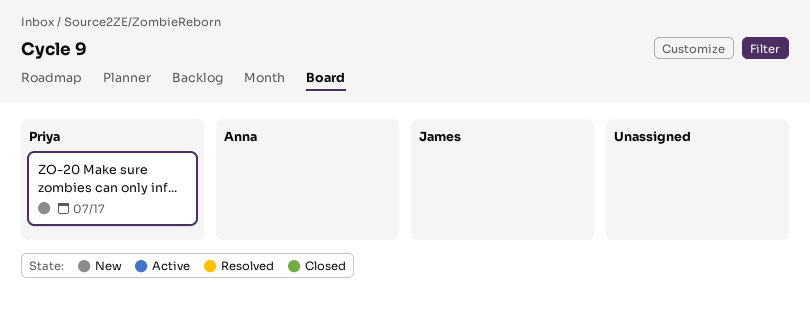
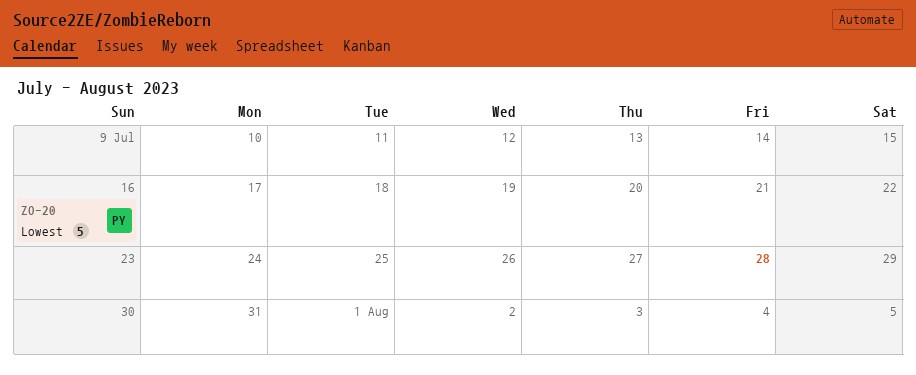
ZO-20, due: Jul 17 -> Jul 16

